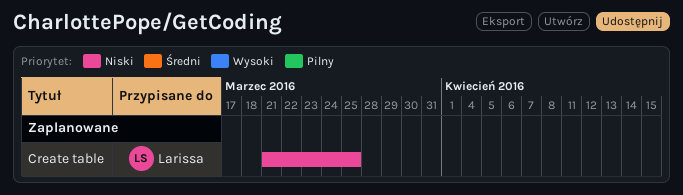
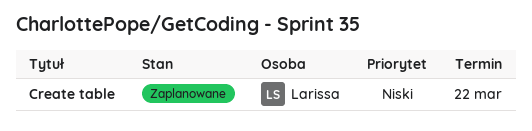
Create table, due: Mar 25 -> Mar 22

